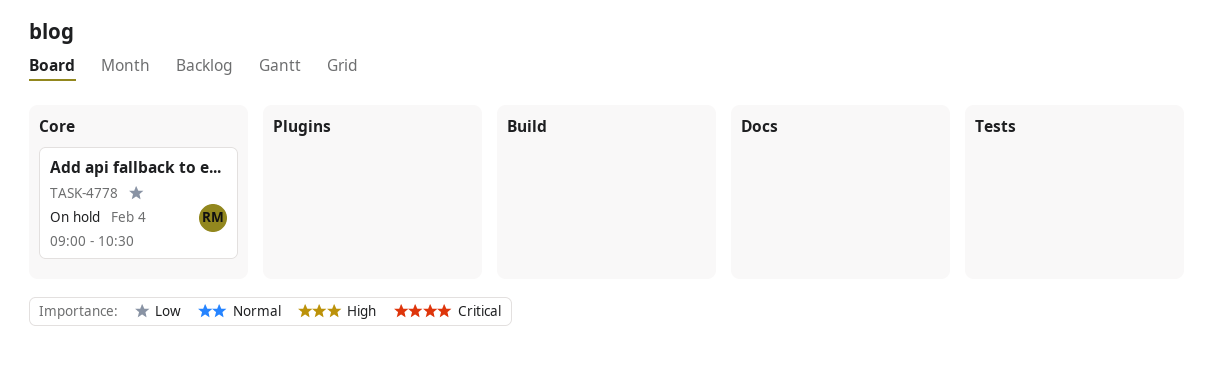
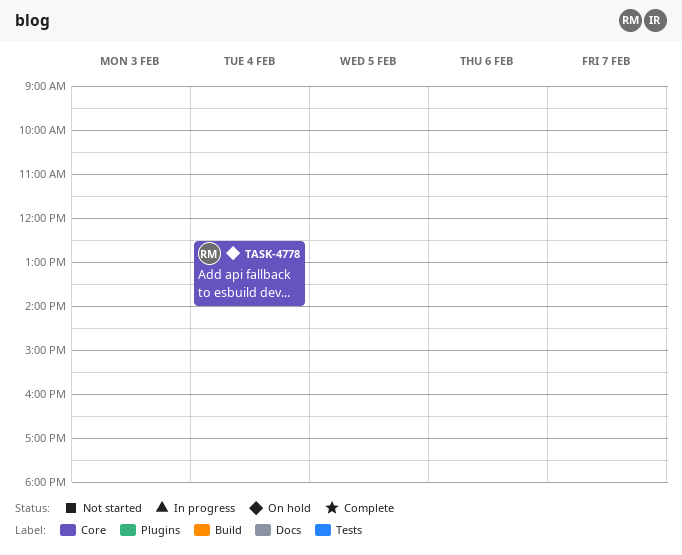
TASK-4778, begins: 09:00 -> 12:30
TASK-4778, ends: 10:30 -> 14:00

